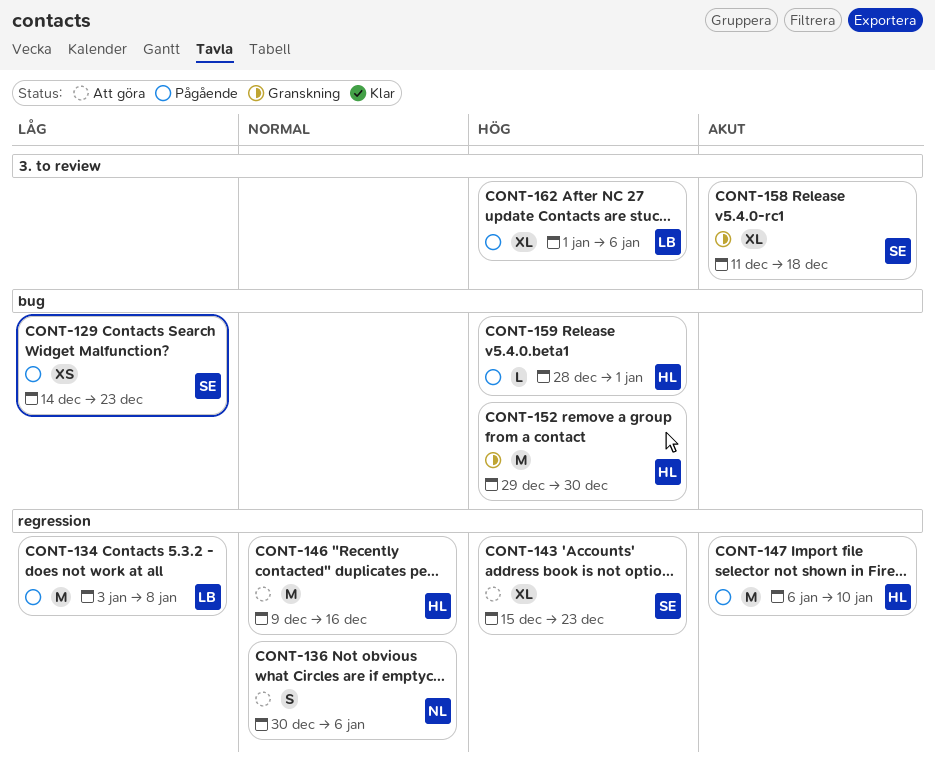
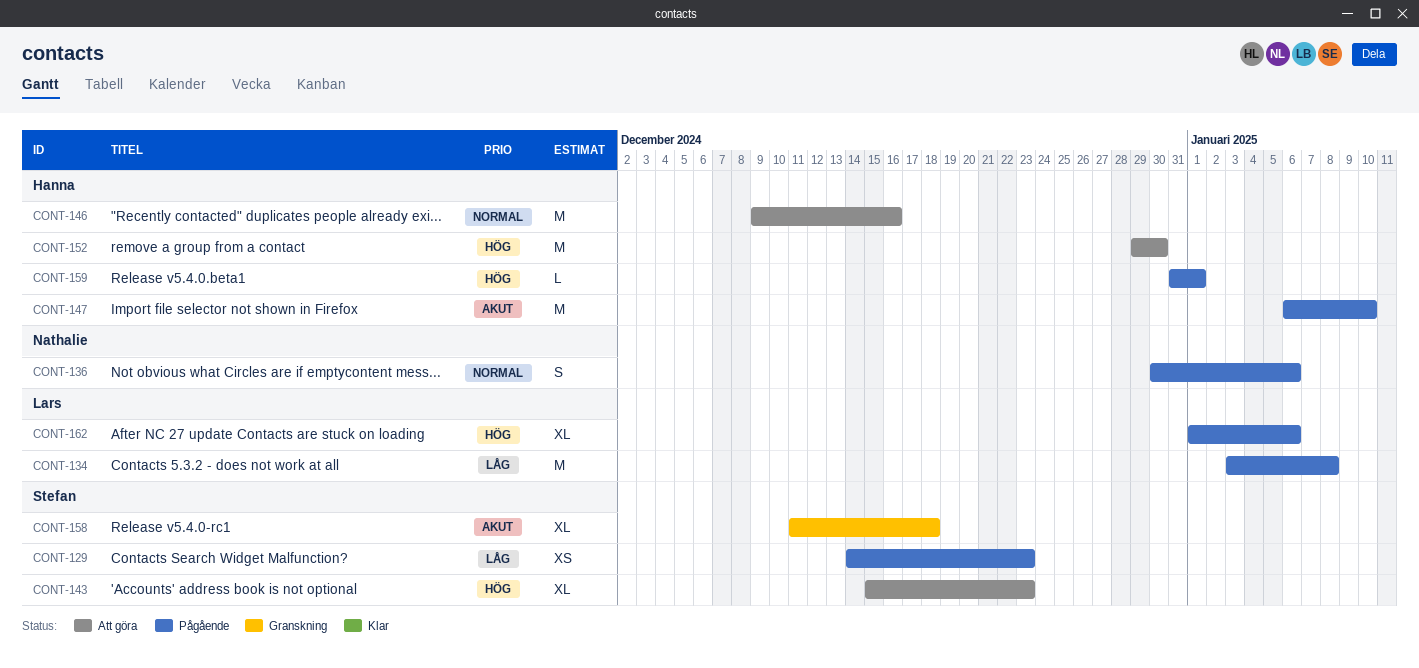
CONT-136, status: Att göra -> Pågående
CONT-152, status: Granskning -> Att göra
CONT-159, start: Dec 28 -> Dec 31

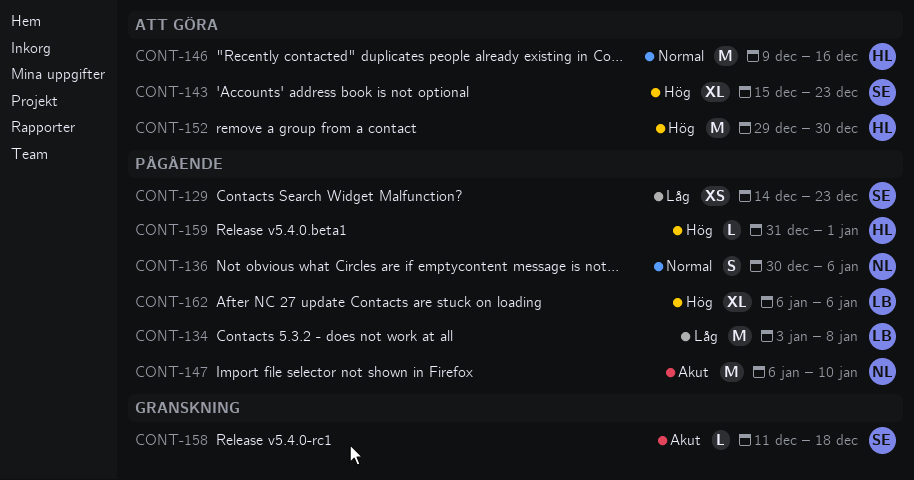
CONT-147, owner: Hanna -> Nathalie
CONT-158, estimate: XL -> L
CONT-162, start: Jan 1 -> Jan 6

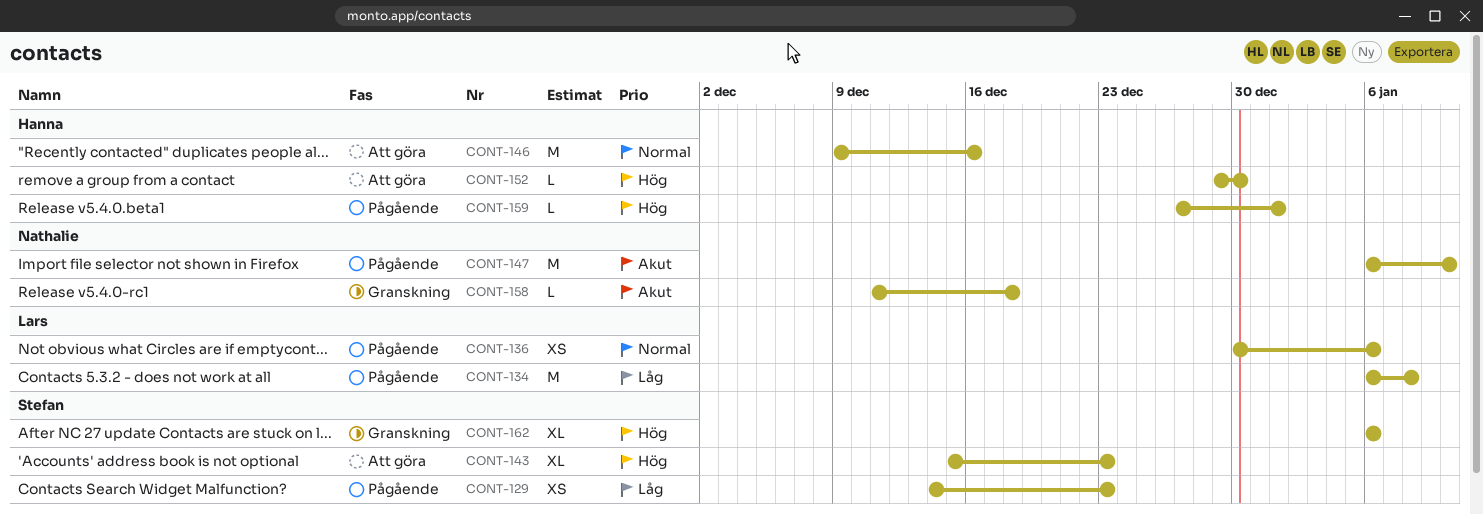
CONT-134, start: Jan 3 -> Jan 6
CONT-136, owner: Nathalie -> Lars
CONT-136, estimate: S -> XS
CONT-152, estimate: M -> L
CONT-158, owner: Stefan -> Nathalie
CONT-159, start: Dec 31 -> Dec 27
CONT-162, status: Pågående -> Granskning
CONT-162, owner: Lars -> Stefan

